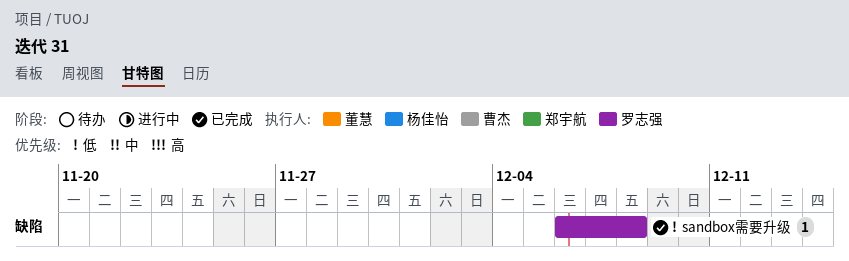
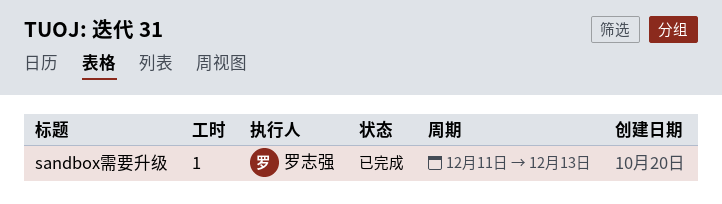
sandbox需要升级, start: Dec 6 -> Dec 11
sandbox需要升级, due: Dec 8 -> Dec 13

